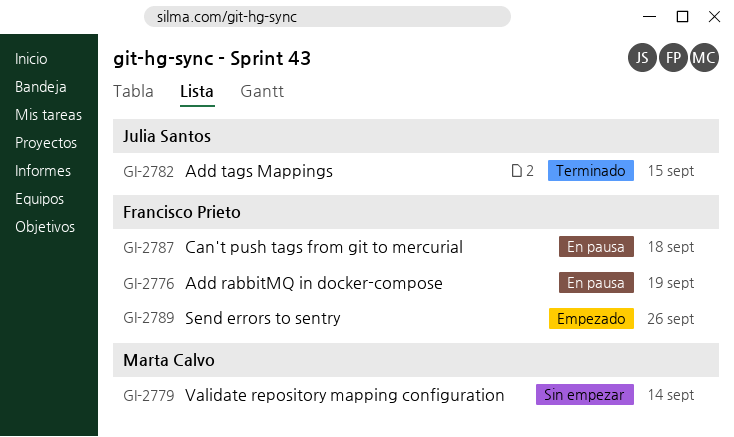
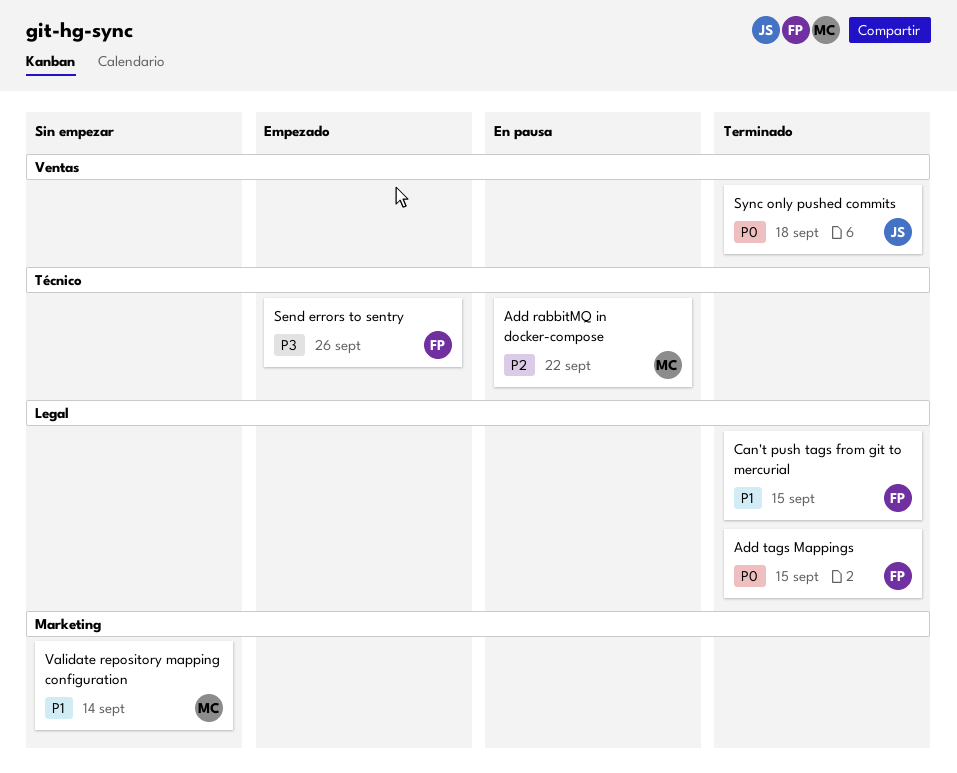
Add rabbitMQ in docker-compose, owner: Francisco Prieto -> Marta Calvo
Add rabbitMQ in docker-compose, due: Sep 19 -> Sep 22
Add tags Mappings, owner: Julia Santos -> Francisco Prieto
Can't push tags from git to mercurial, status: En pausa -> Terminado
Can't push tags from git to mercurial, due: Sep 18 -> Sep 15
Sync only pushed commits: none -> present

